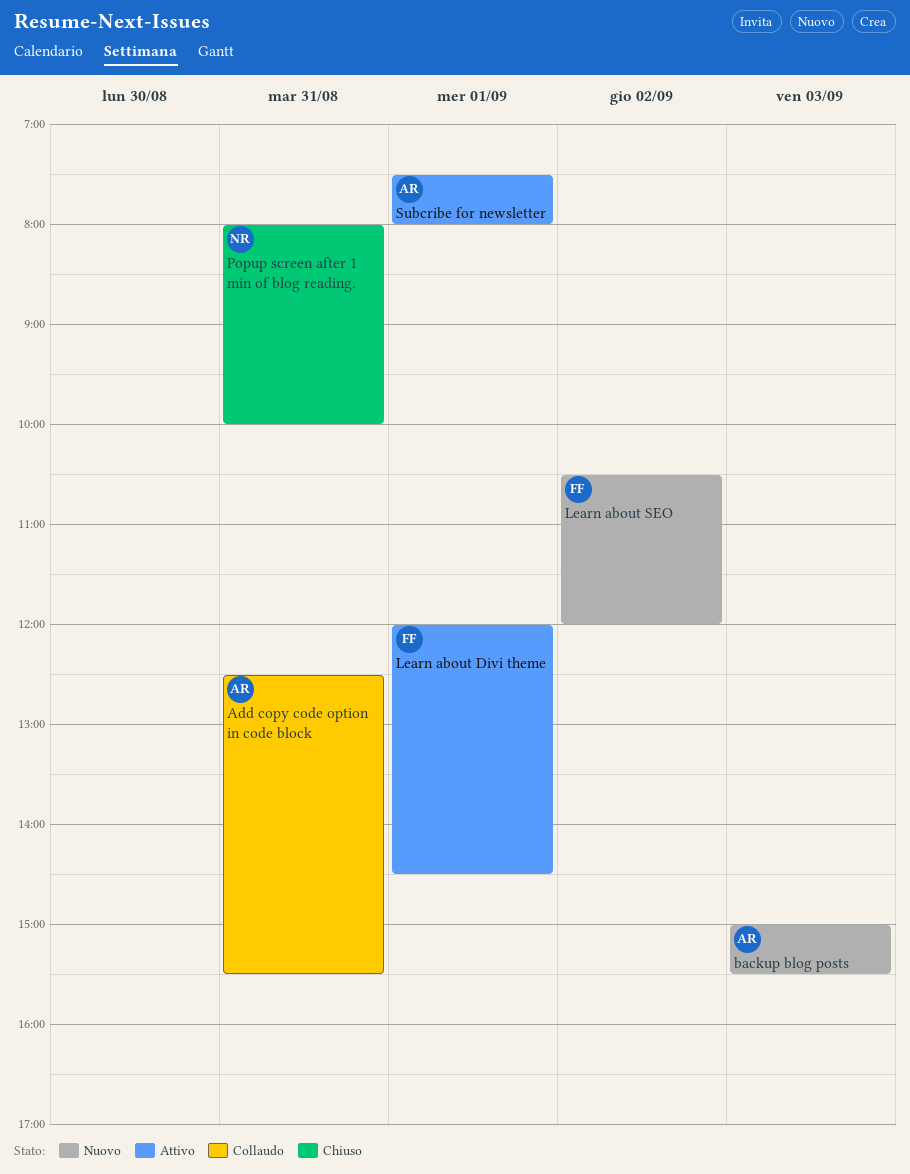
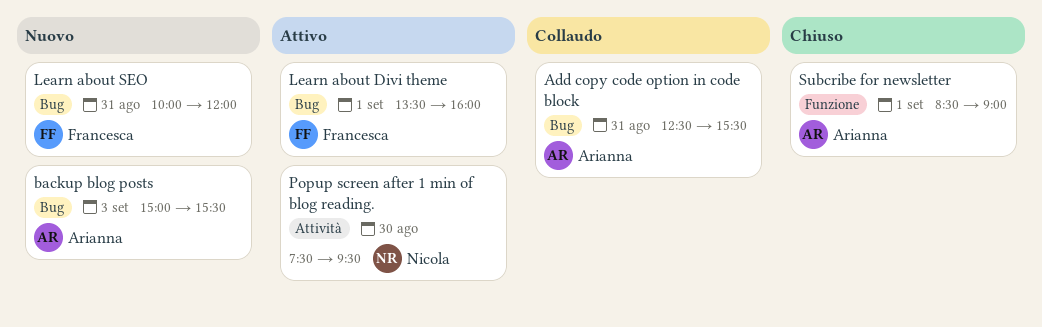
Learn about Divi theme, begins: 12:00 -> 13:30
Learn about Divi theme, ends: 14:30 -> 16:00
Learn about SEO, day: Sep 2 -> Aug 31
Learn about SEO, begins: 10:30 -> 10:00
Popup screen after 1 min of blog reading., status: Chiuso -> Attivo
Popup screen after 1 min of blog reading., day: Aug 31 -> Aug 30
Popup screen after 1 min of blog reading., begins: 08:00 -> 07:30
Popup screen after 1 min of blog reading., ends: 10:00 -> 09:30
Subcribe for newsletter, status: Attivo -> Chiuso
Subcribe for newsletter, begins: 07:30 -> 08:30
Subcribe for newsletter, ends: 08:00 -> 09:00

